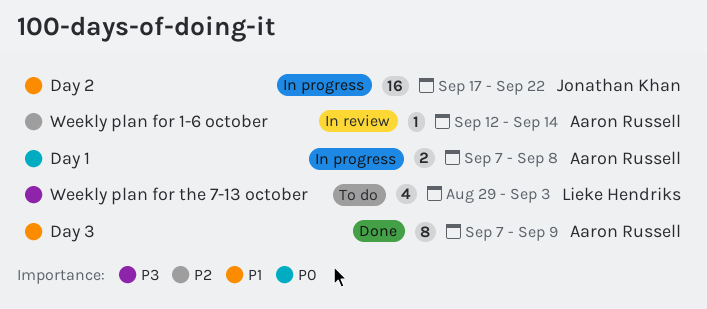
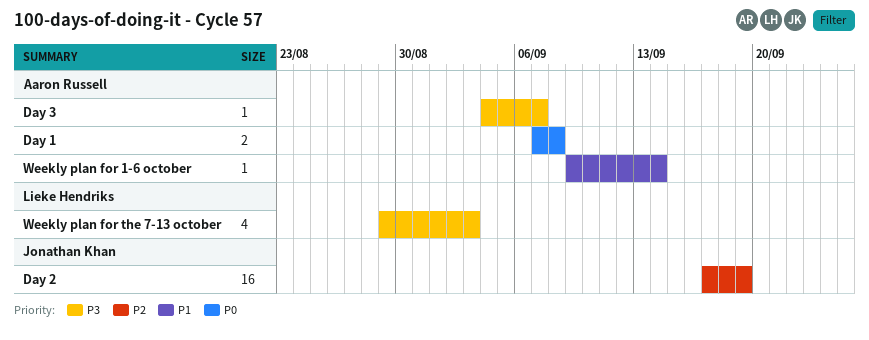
Day 2, priority: P1 -> P2
Day 2, due: Sep 22 -> Sep 19
Day 3, priority: P1 -> P3
Day 3, estimate: 8 -> 1
Day 3, start: Sep 7 -> Sep 4
Day 3, due: Sep 9 -> Sep 7
Weekly plan for 1-6 october, priority: P2 -> P1
Weekly plan for 1-6 october, start: Sep 12 -> Sep 9

